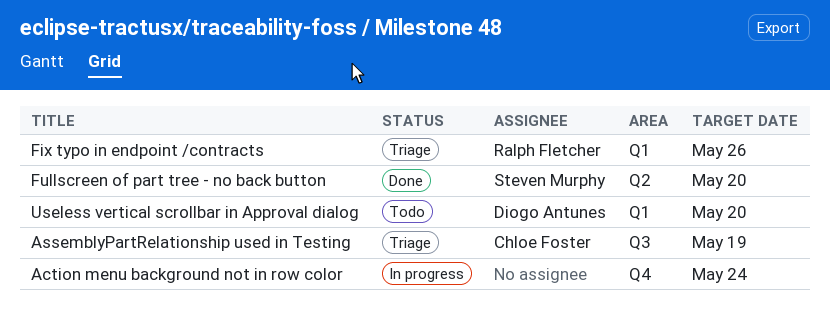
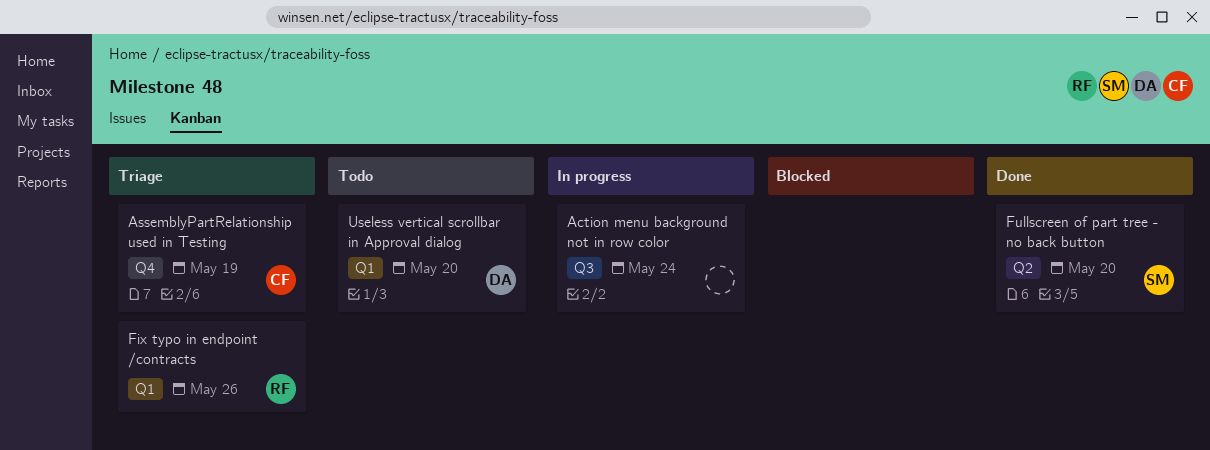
Action menu background not in row color, label: Q4 -> Q3
AssemblyPartRelationship used in Testing, label: Q3 -> Q4

